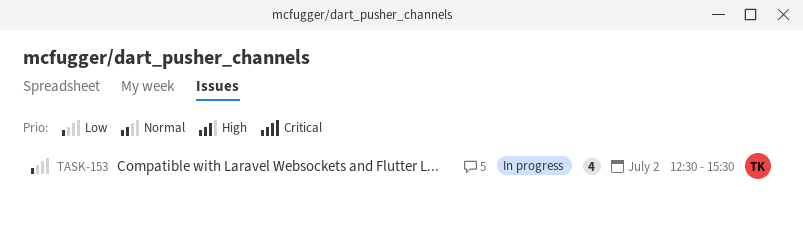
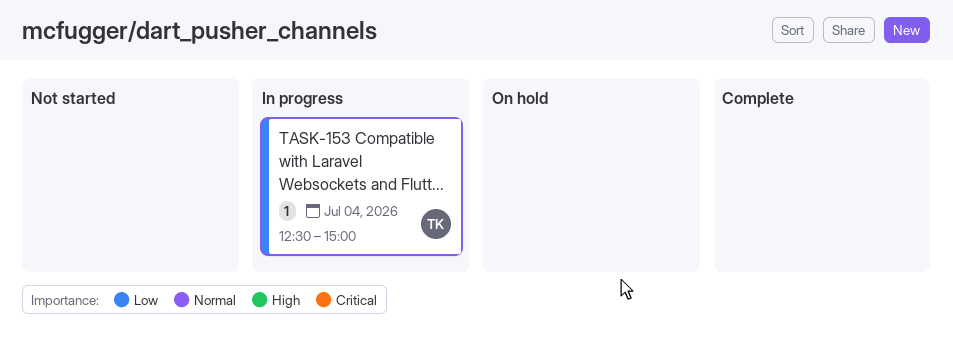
TASK-153, estimate: 4 -> 1
TASK-153, day: Jul 2 -> Jul 4
TASK-153, ends: 15:30 -> 15:00

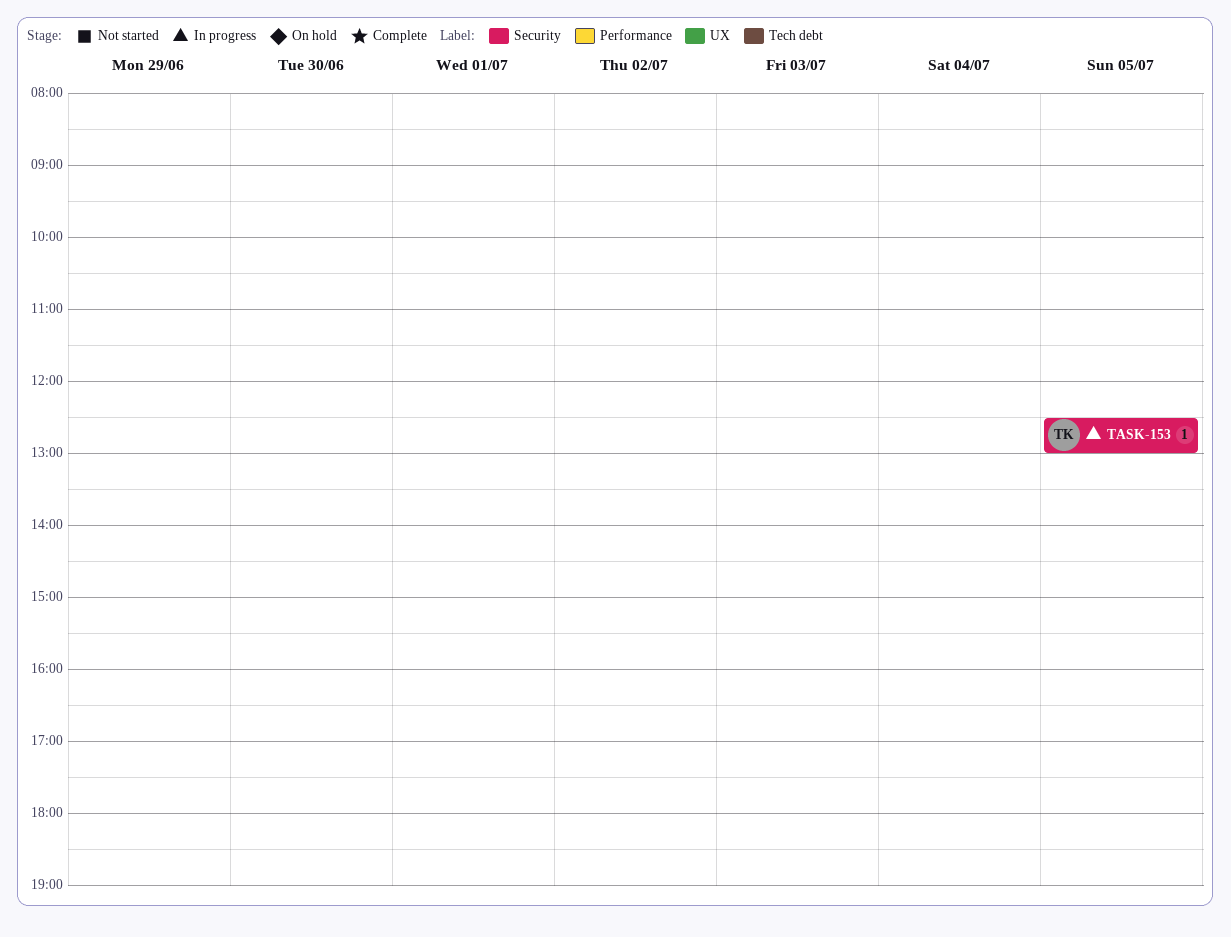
TASK-153, day: Jul 4 -> Jul 5
TASK-153, ends: 15:00 -> 13:00

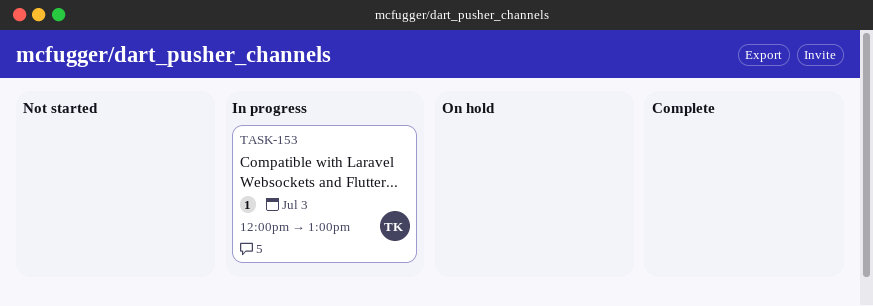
TASK-153, day: Jul 5 -> Jul 3
TASK-153, begins: 12:30 -> 12:00

